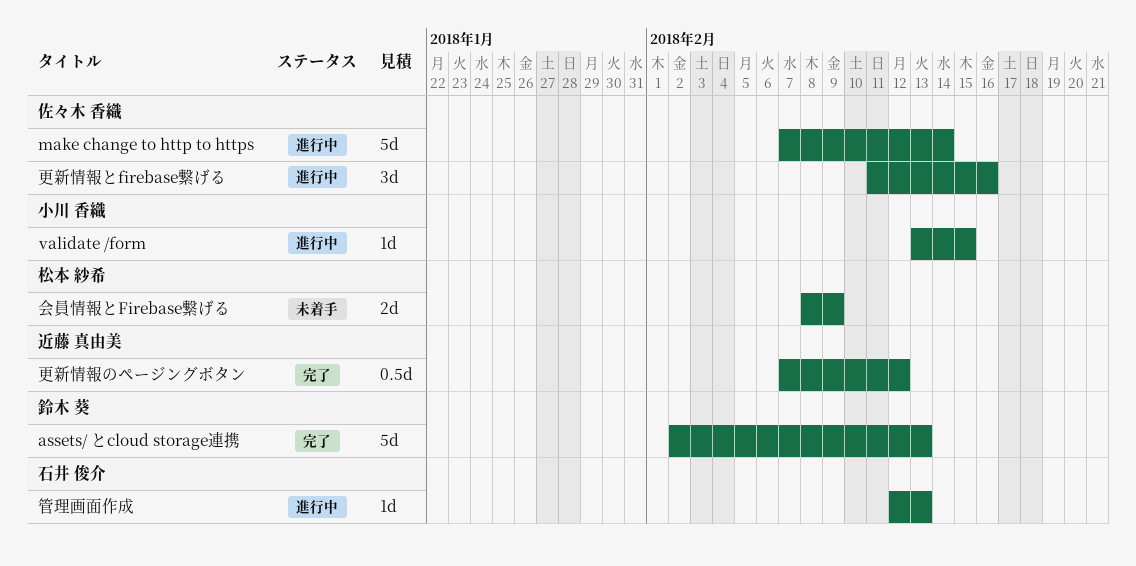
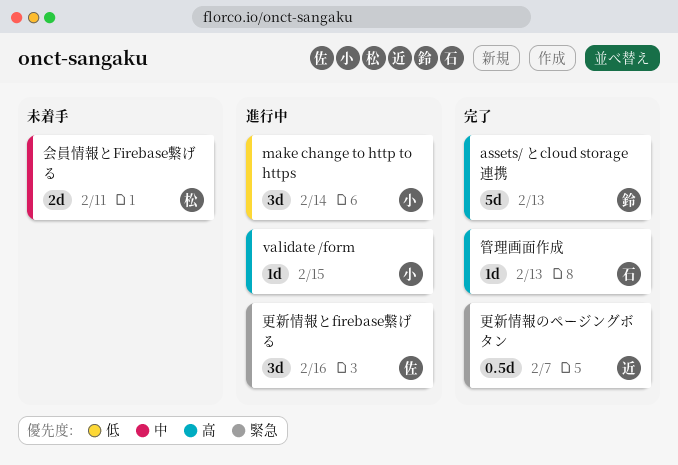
make change to http to https, owner: 佐々木 香織 -> 小川 香織
make change to http to https, estimate: 5d -> 3d
会員情報とFirebase繋げる, due: Feb 9 -> Feb 11
更新情報のページングボタン, due: Feb 12 -> Feb 7
管理画面作成, status: 進行中 -> 完了

